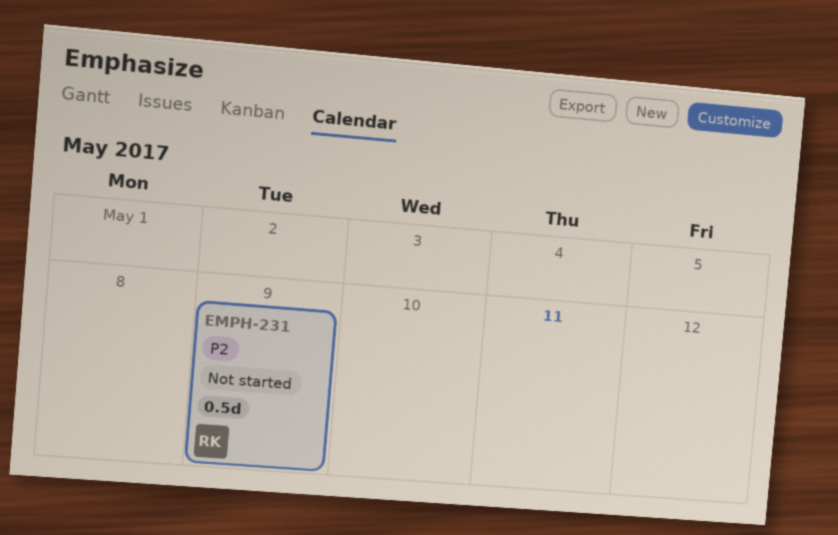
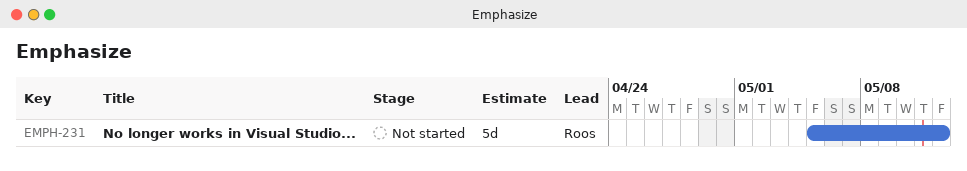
EMPH-231, estimate: 0.5d -> 5d
EMPH-231, due: May 9 -> May 12

